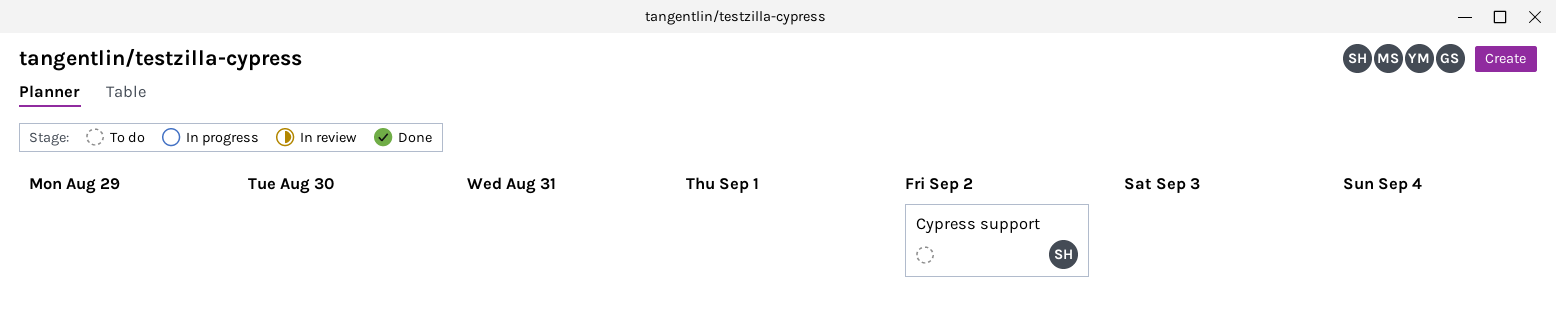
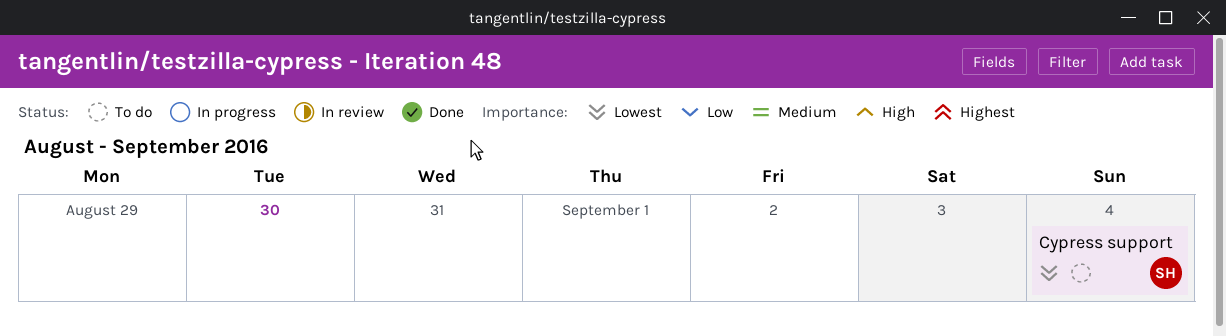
Cypress support, due: Sep 2 -> Sep 4

